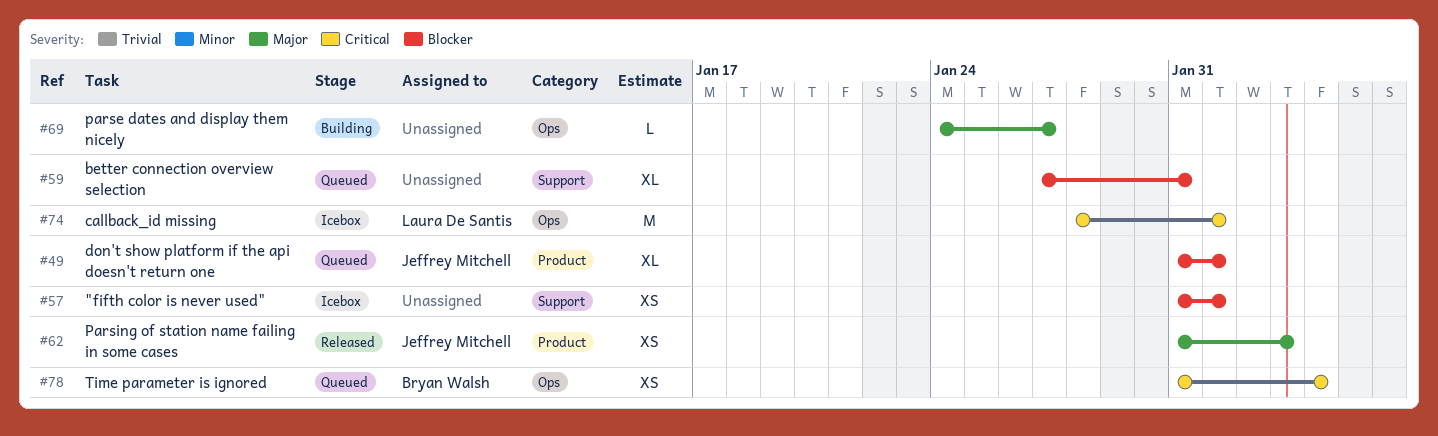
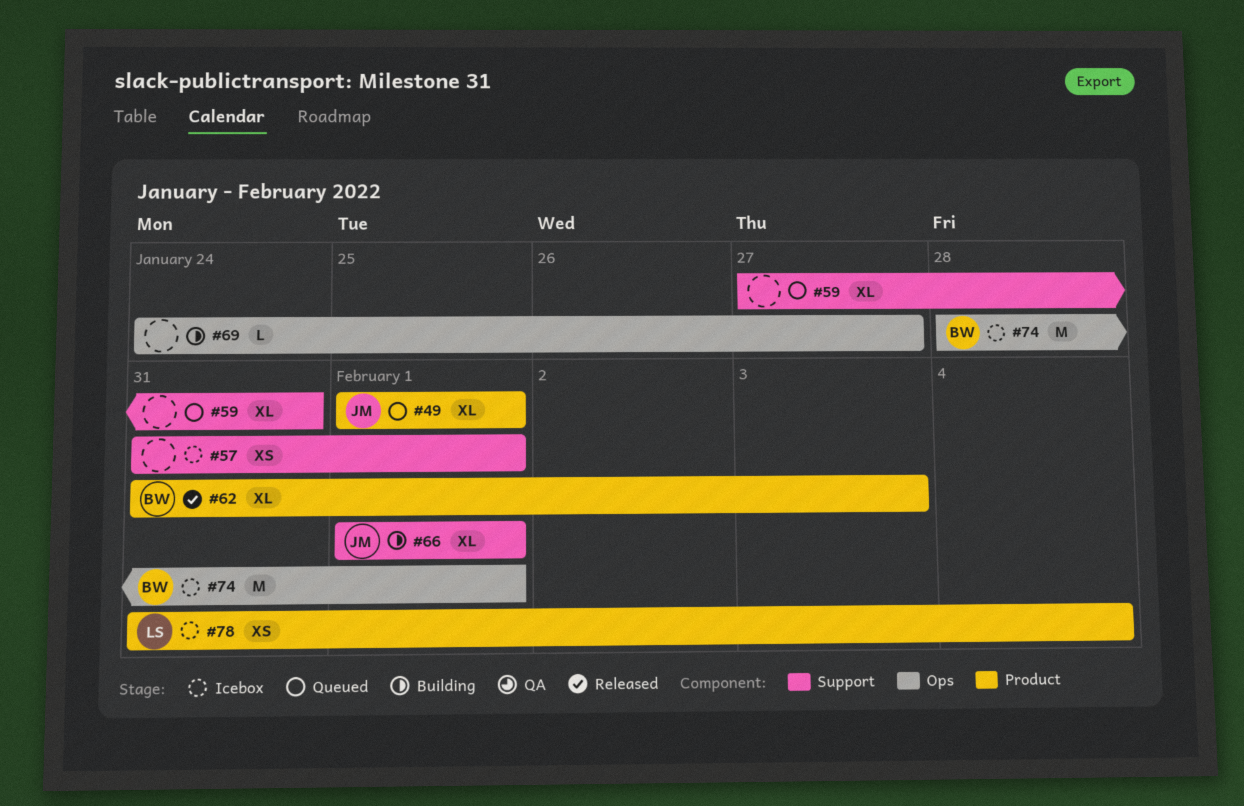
#49, start: Jan 31 -> Feb 1
#62, owner: Jeffrey Mitchell -> Bryan Walsh
#62, estimate: XS -> XL
#66: none -> present
#74, owner: Laura De Santis -> Bryan Walsh
#78, status: Queued -> Icebox
#78, owner: Bryan Walsh -> Laura De Santis
#78, label: Ops -> Product

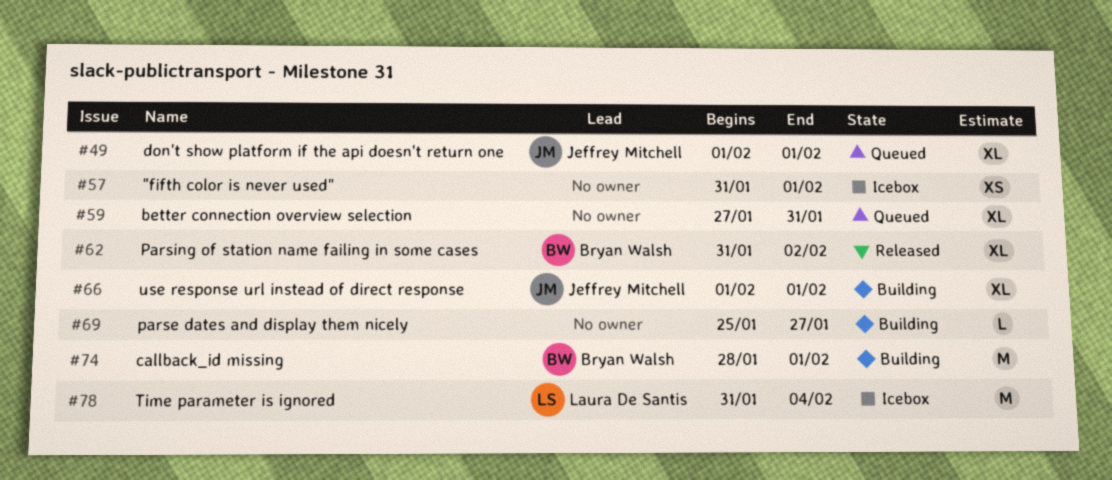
#62, due: Feb 3 -> Feb 2
#69, start: Jan 24 -> Jan 25
#74, status: Icebox -> Building
#78, estimate: XS -> M

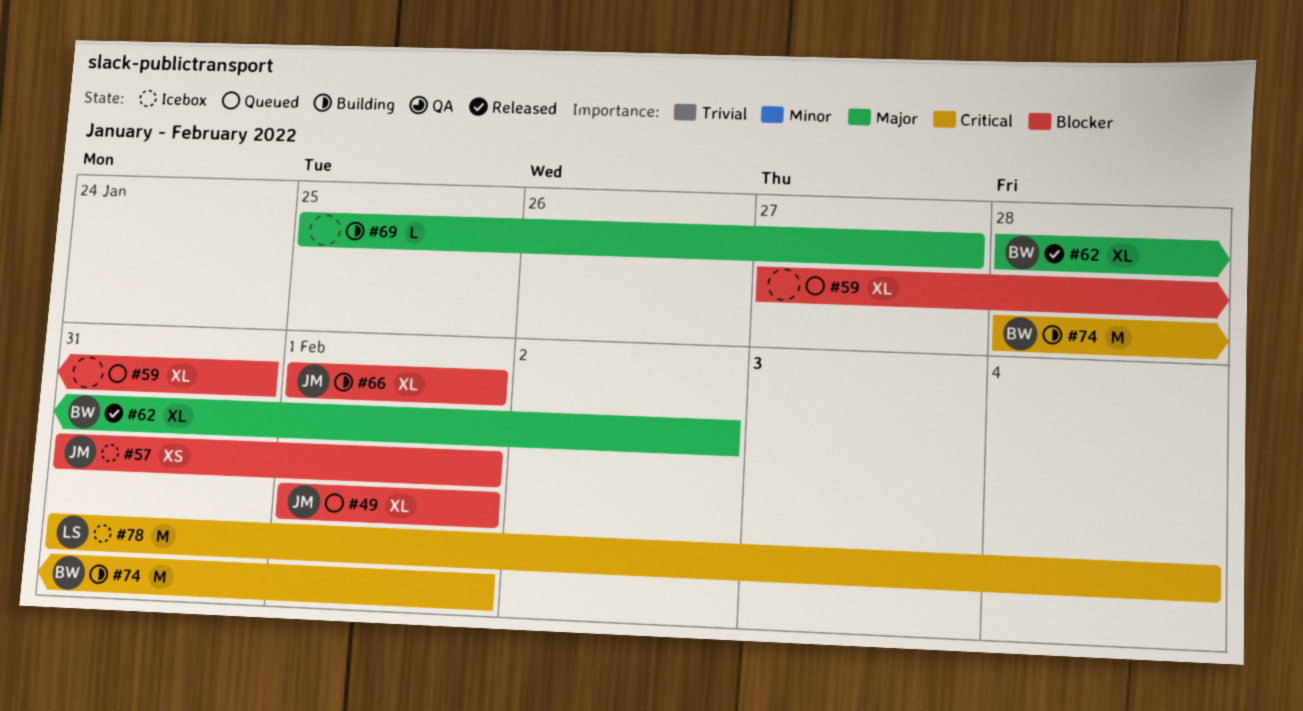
#57, owner: none -> Jeffrey Mitchell
#62, start: Jan 31 -> Jan 28

